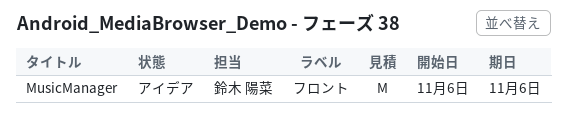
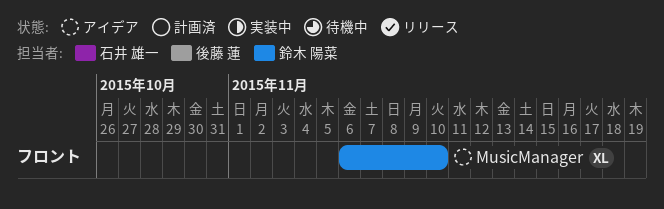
MusicManager, estimate: M -> XL
MusicManager, due: Nov 6 -> Nov 10

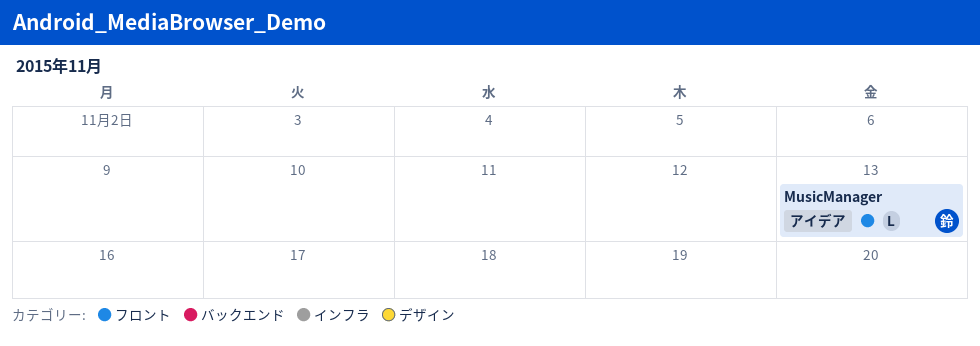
MusicManager, estimate: XL -> L
MusicManager, due: Nov 10 -> Nov 13

